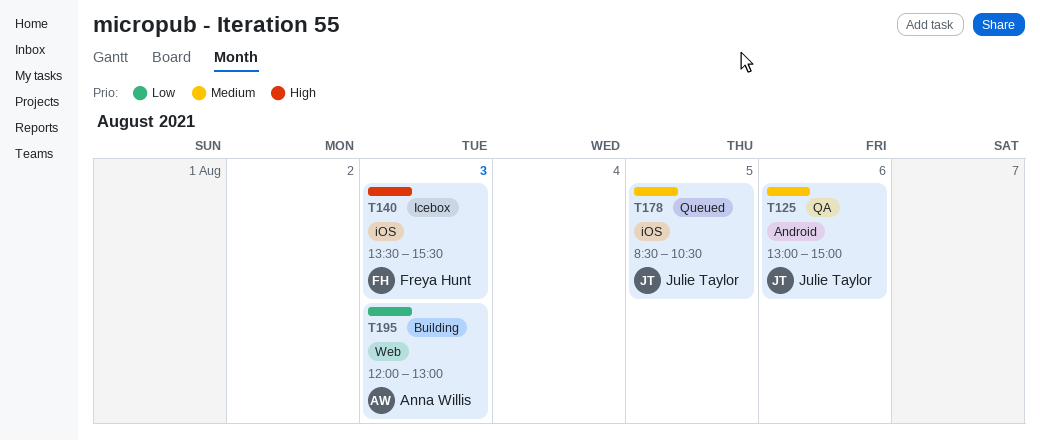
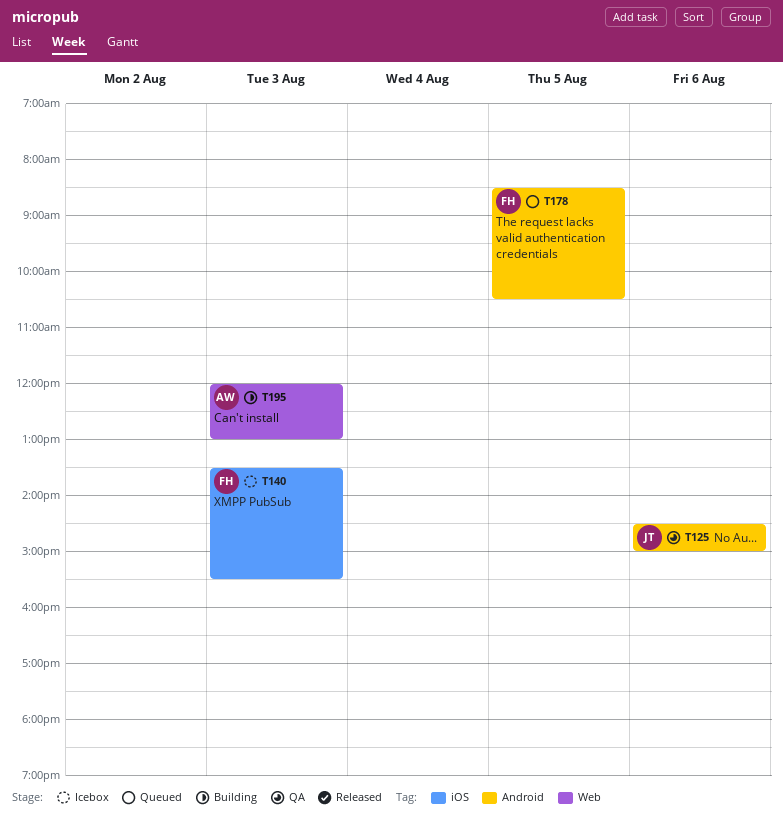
T125, begins: 13:00 -> 14:30
T178, owner: Julie Taylor -> Freya Hunt
T178, label: iOS -> Android

